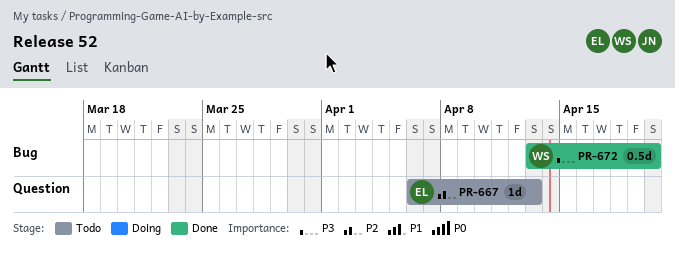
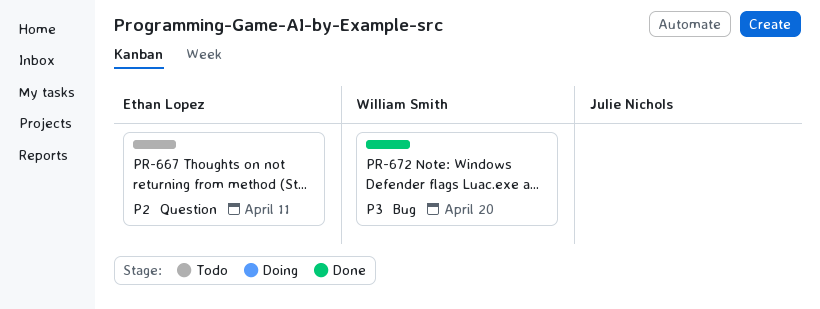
PR-667, due: Apr 13 -> Apr 11

